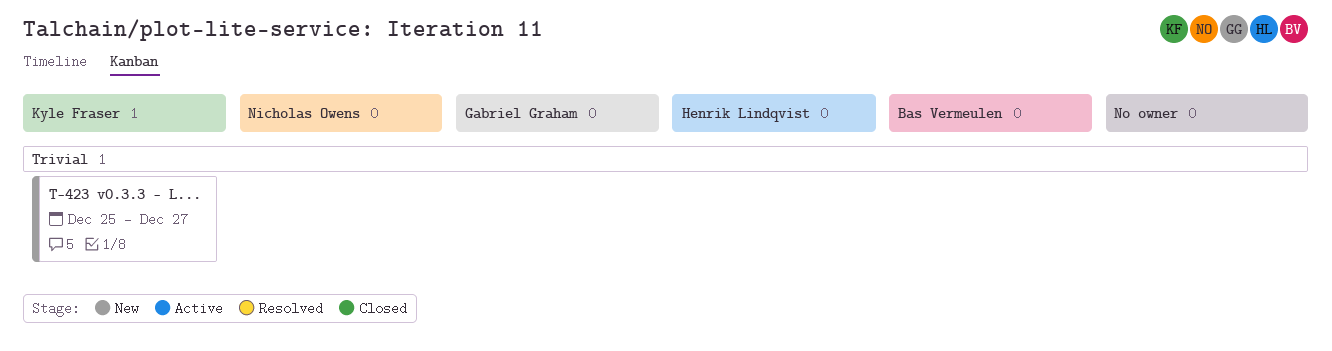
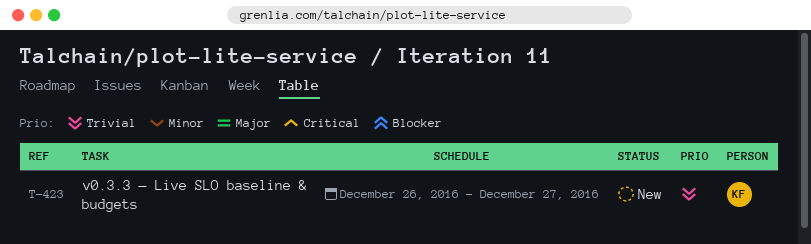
T-423, start: Dec 25 -> Dec 26

